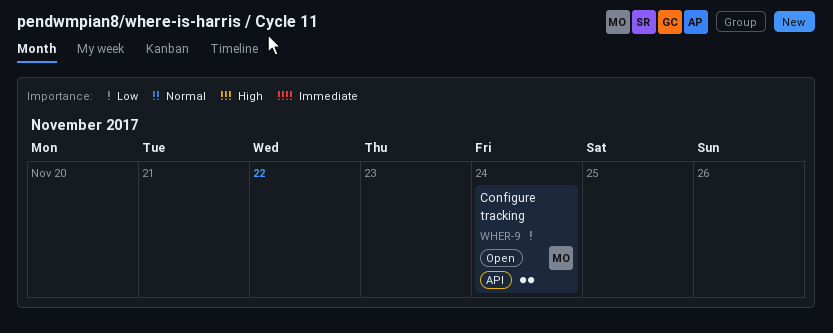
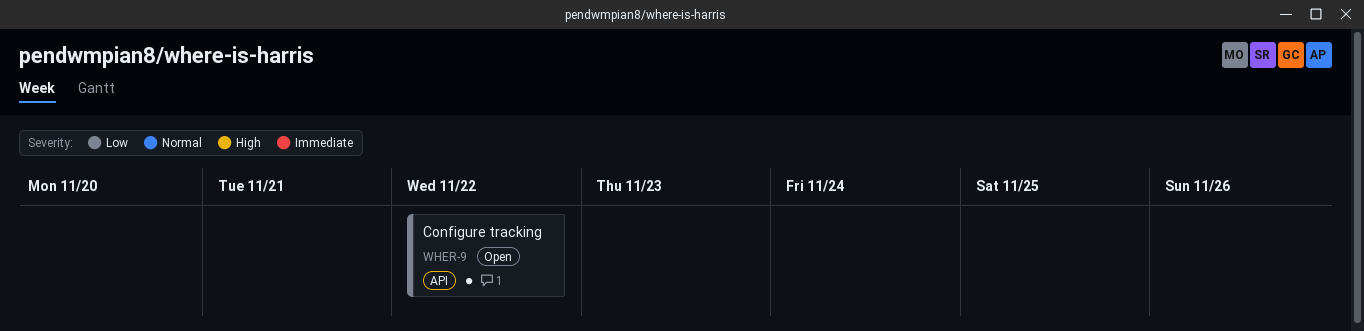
WHER-9, estimate: 2 -> 1
WHER-9, due: Nov 24 -> Nov 22

